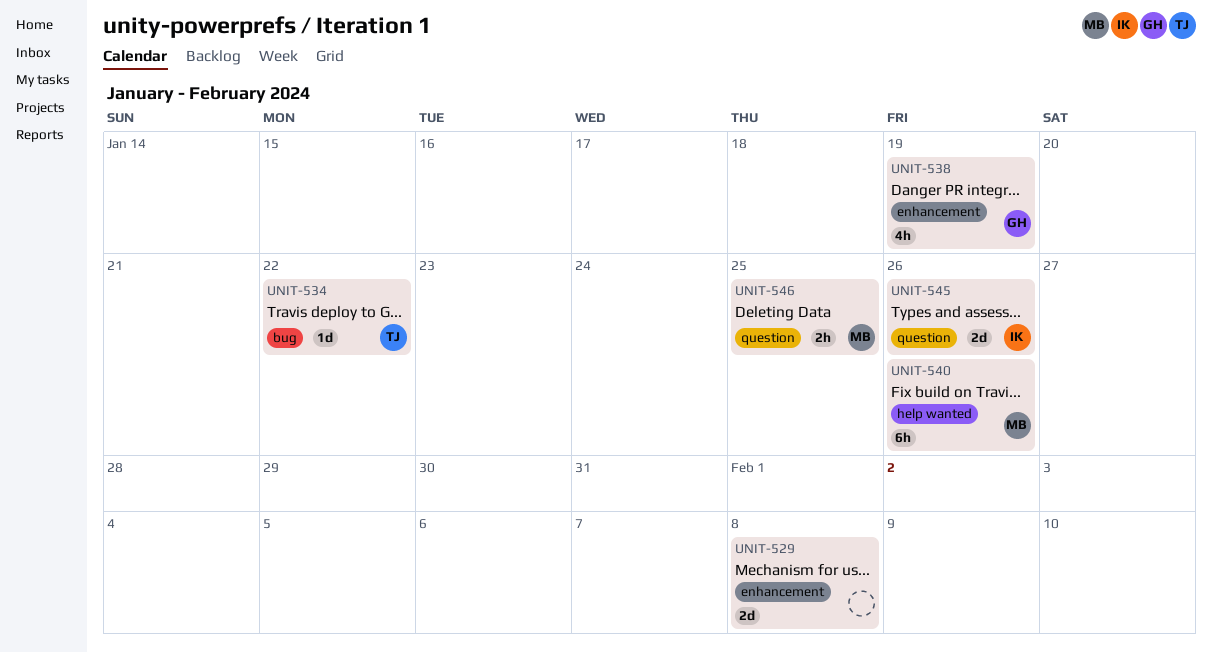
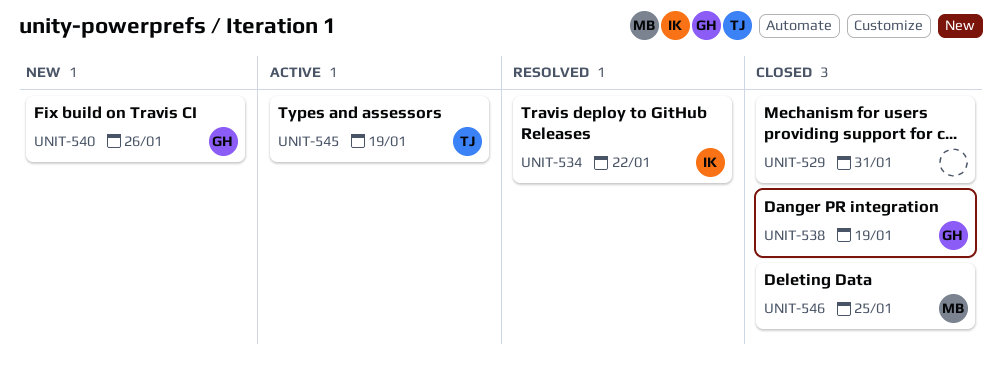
UNIT-529, due: Feb 8 -> Jan 31
UNIT-534, owner: TJ -> IK
UNIT-540, owner: MB -> GH
UNIT-545, owner: IK -> TJ
UNIT-545, due: Jan 26 -> Jan 19

